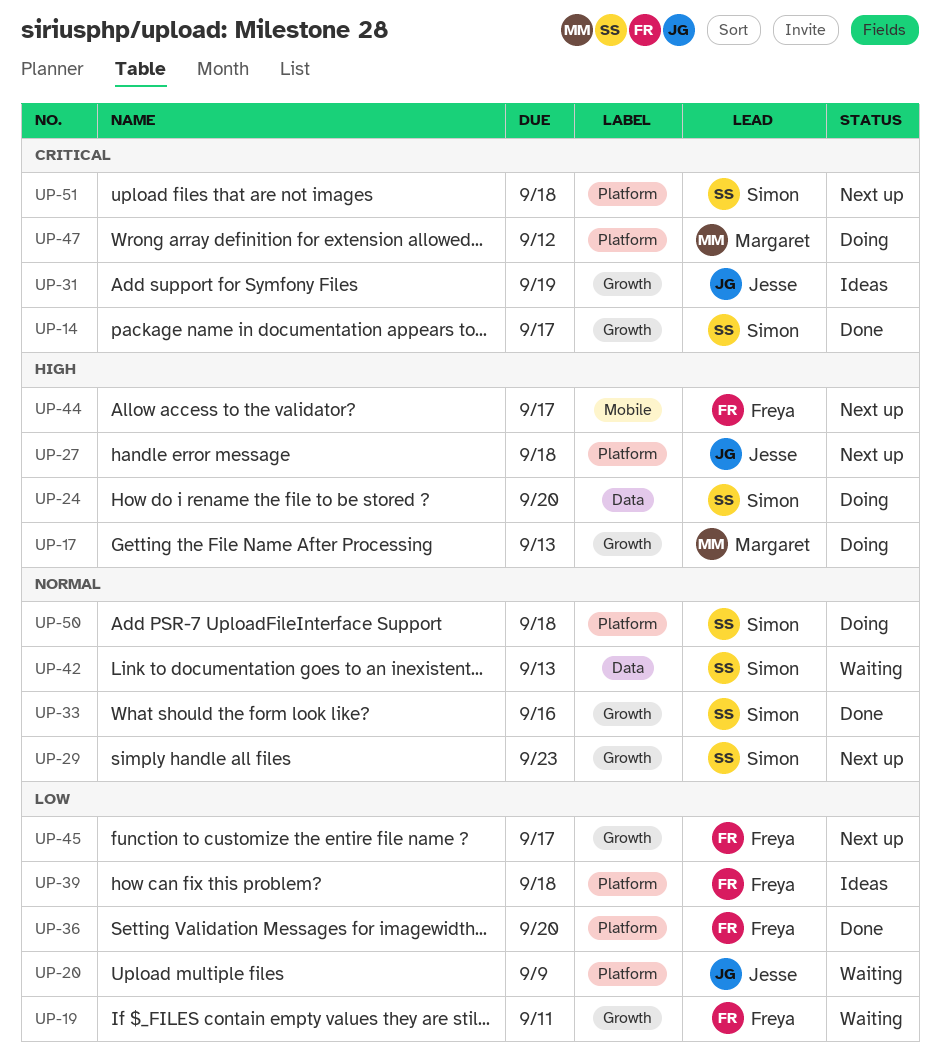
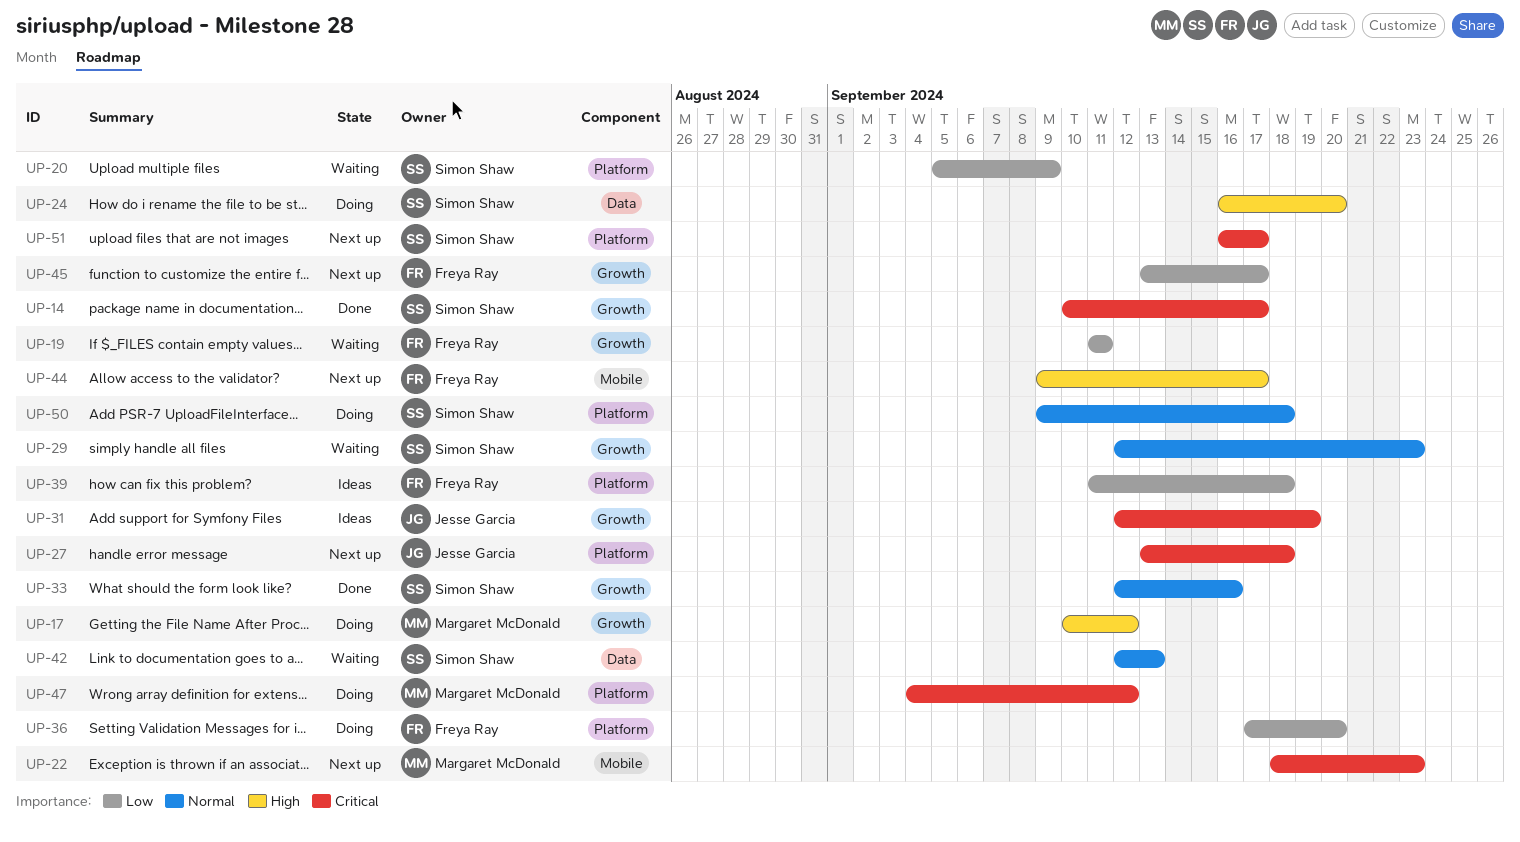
UP-17, due: Sep 13 -> Sep 12
UP-20, owner: Jesse Garcia -> Simon Shaw
UP-22: none -> present
UP-27, priority: High -> Critical
UP-29, status: Next up -> Waiting
UP-36, status: Done -> Doing
UP-51, due: Sep 18 -> Sep 17

